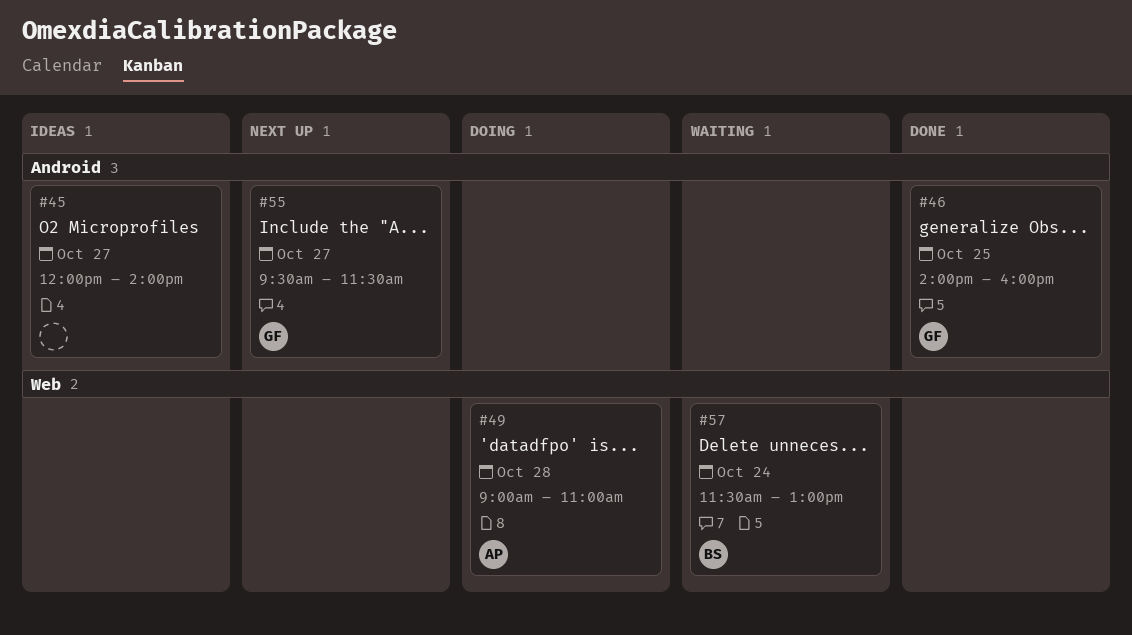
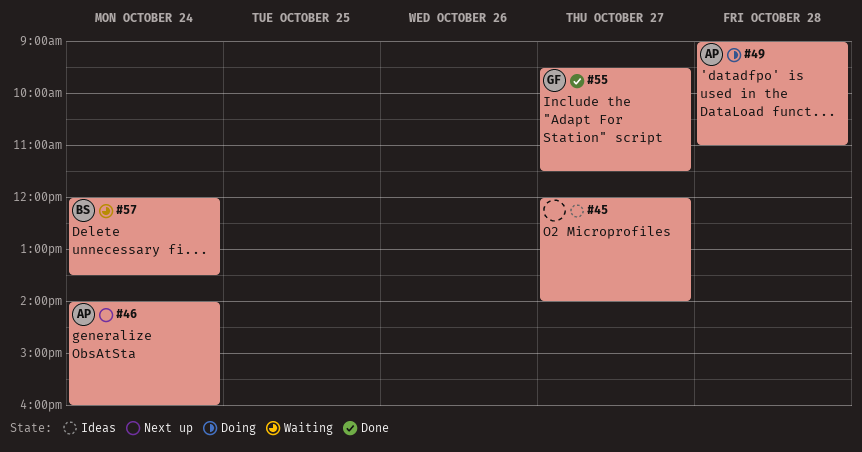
#46, status: Done -> Next up
#46, owner: GF -> AP
#46, day: Oct 25 -> Oct 24
#55, status: Next up -> Done
#57, begins: 11:30 -> 12:00
#57, ends: 13:00 -> 13:30

